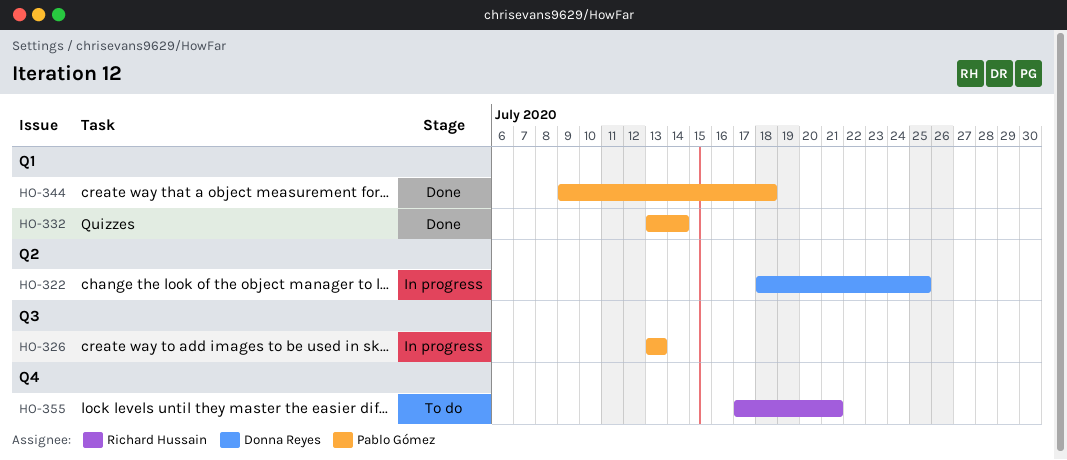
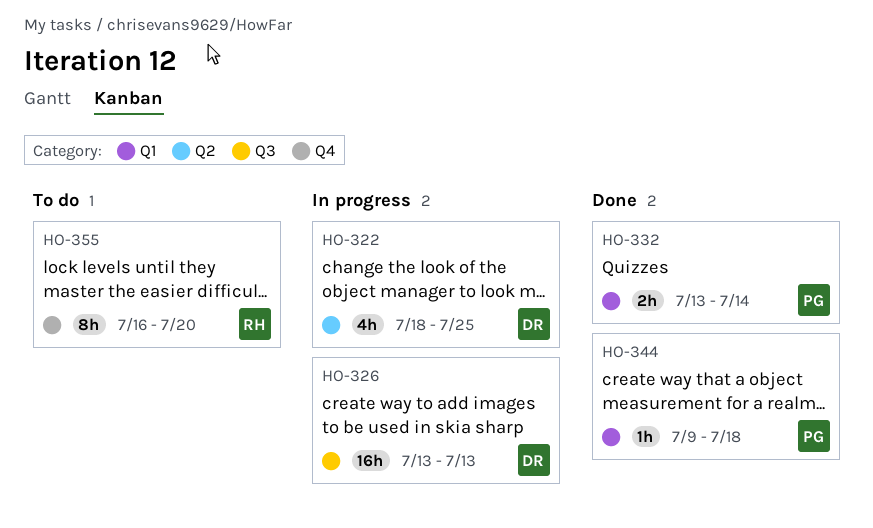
HO-326, owner: Pablo Gómez -> Donna Reyes
HO-355, start: Jul 17 -> Jul 16
HO-355, due: Jul 21 -> Jul 20

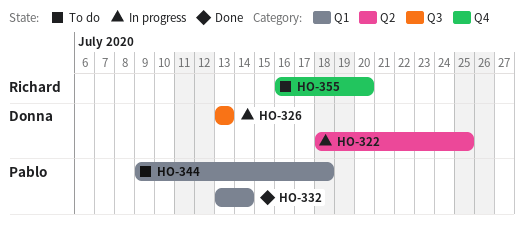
HO-344, status: Done -> To do

